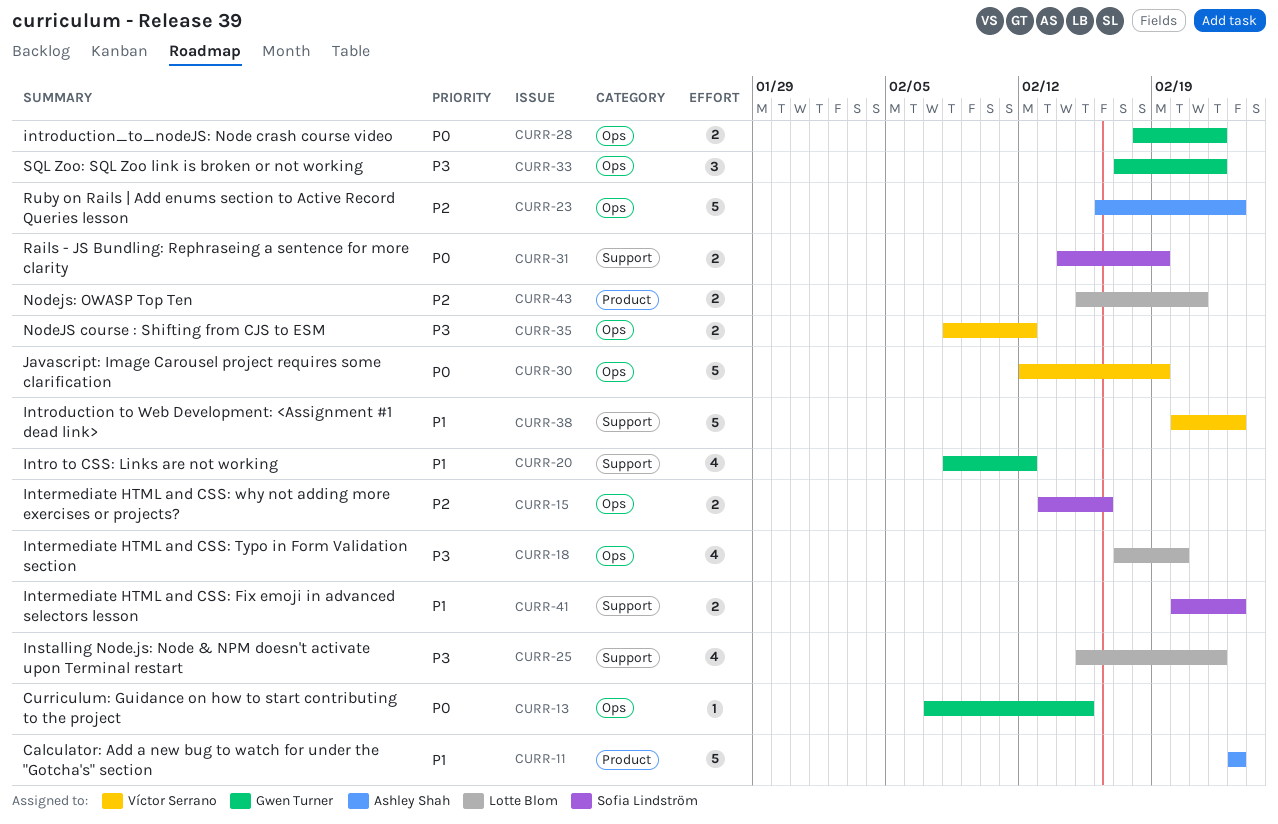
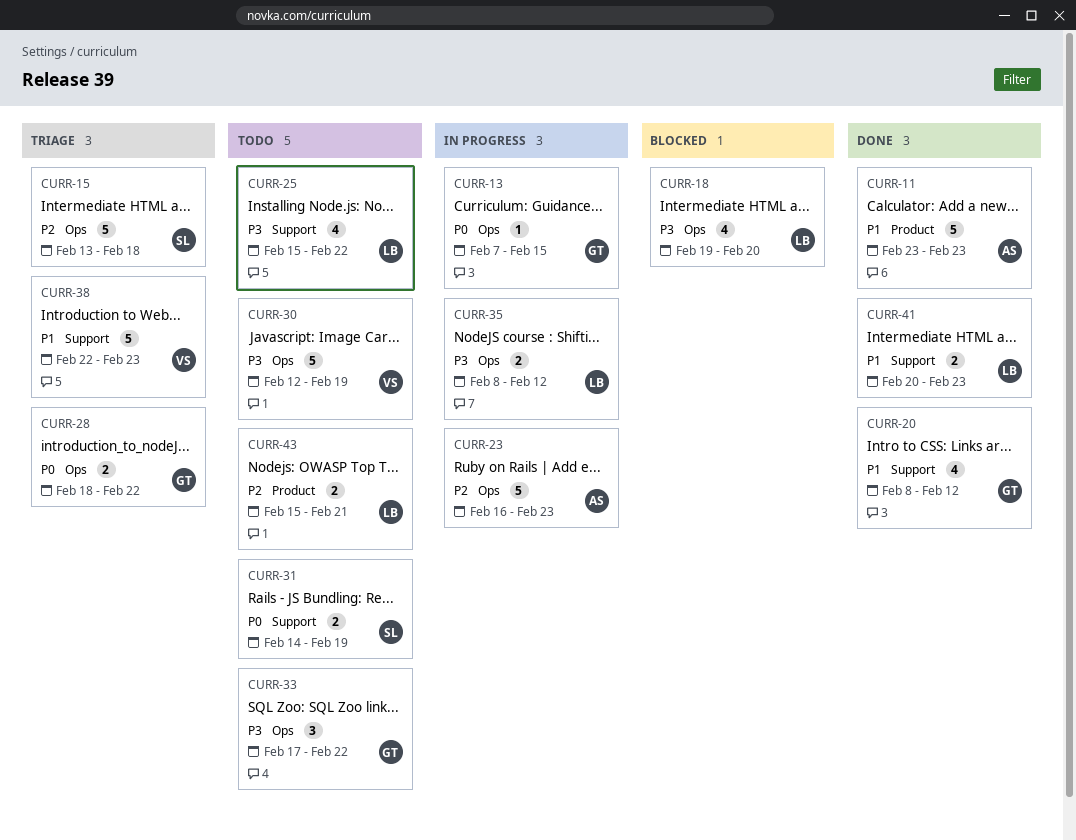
CURR-15, estimate: 2 -> 5
CURR-15, due: Feb 16 -> Feb 18
CURR-18, start: Feb 17 -> Feb 19
CURR-30, priority: P0 -> P3
CURR-35, owner: Víctor Serrano -> Lotte Blom
CURR-38, start: Feb 20 -> Feb 22
CURR-41, owner: Sofia Lindström -> Lotte Blom

